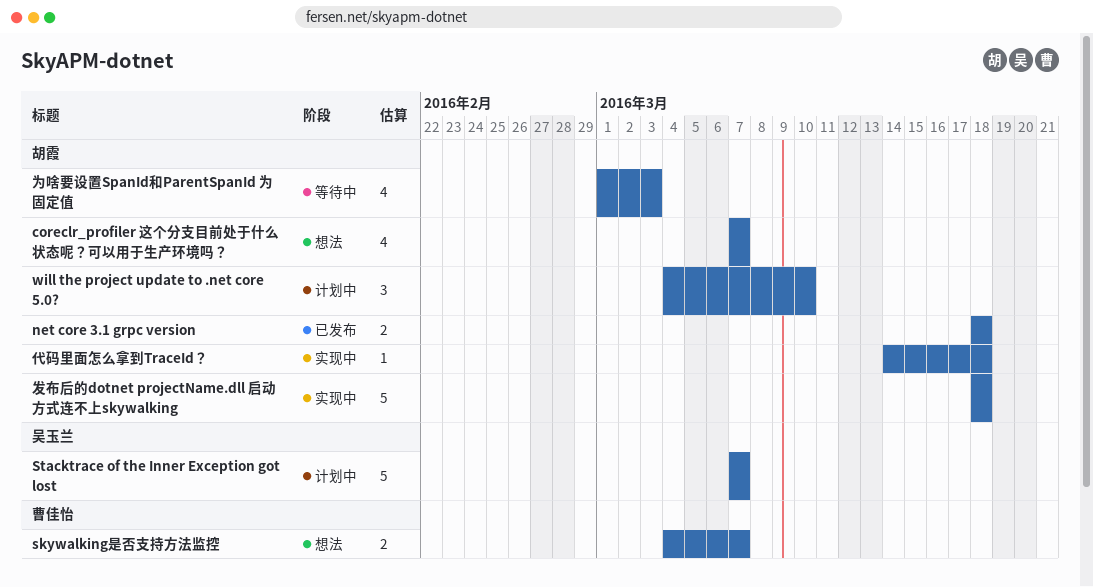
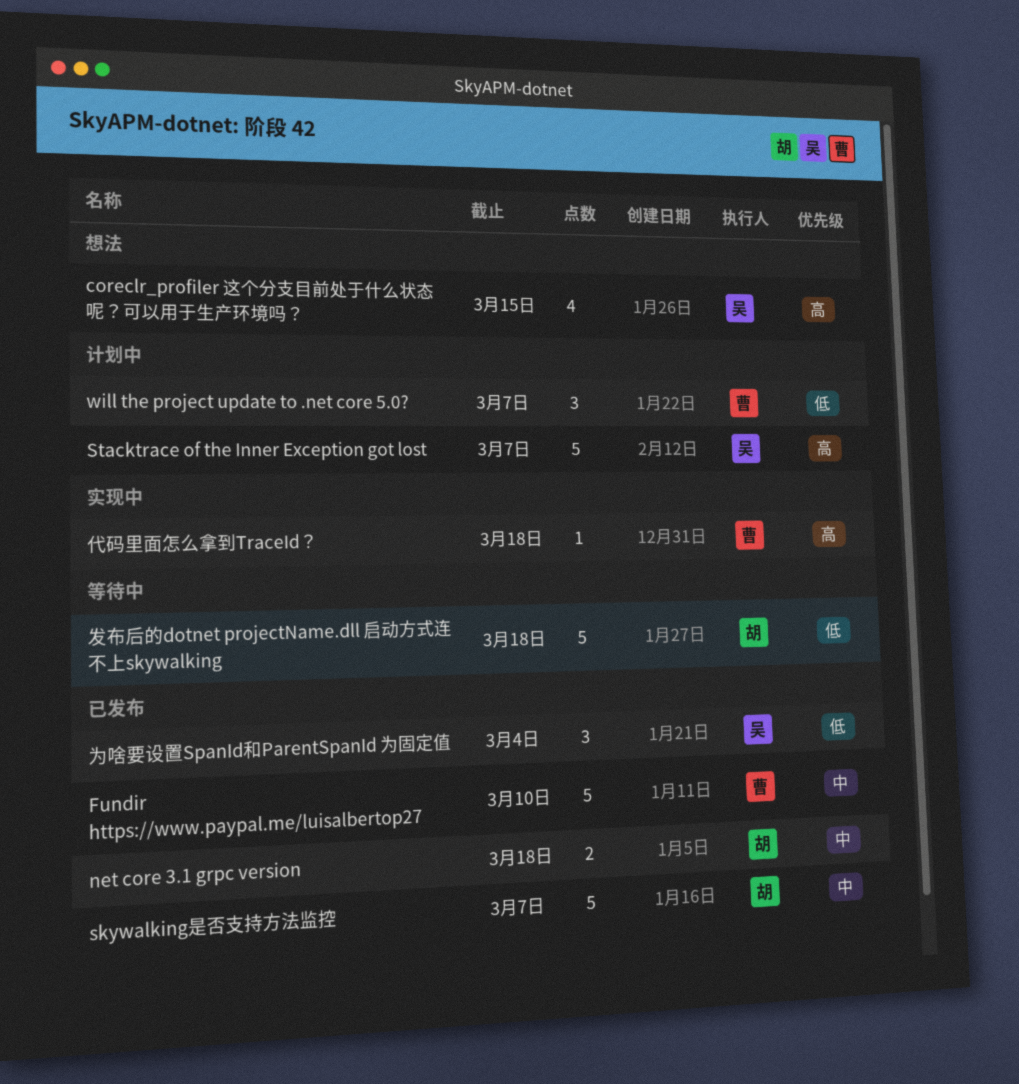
coreclr_profiler 这个分支目前处于什么状态呢？可以用于生产环境吗？, owner: 胡霞 -> 吴玉兰
coreclr_profiler 这个分支目前处于什么状态呢？可以用于生产环境吗？, due: Mar 7 -> Mar 15
Fundir https://www.paypal.me/luisalbertop27: none -> present
skywalking是否支持方法监控, status: 想法 -> 已发布
skywalking是否支持方法监控, owner: 曹佳怡 -> 胡霞
skywalking是否支持方法监控, estimate: 2 -> 5
will the project update to .net core 5.0?, owner: 胡霞 -> 曹佳怡
will the project update to .net core 5.0?, due: Mar 10 -> Mar 7
为啥要设置SpanId和ParentSpanId 为固定值, status: 等待中 -> 已发布
为啥要设置SpanId和ParentSpanId 为固定值, owner: 胡霞 -> 吴玉兰
为啥要设置SpanId和ParentSpanId 为固定值, estimate: 4 -> 3
为啥要设置SpanId和ParentSpanId 为固定值, due: Mar 3 -> Mar 4
代码里面怎么拿到TraceId？, owner: 胡霞 -> 曹佳怡
发布后的dotnet projectName.dll 启动方式连不上skywalking, status: 实现中 -> 等待中

